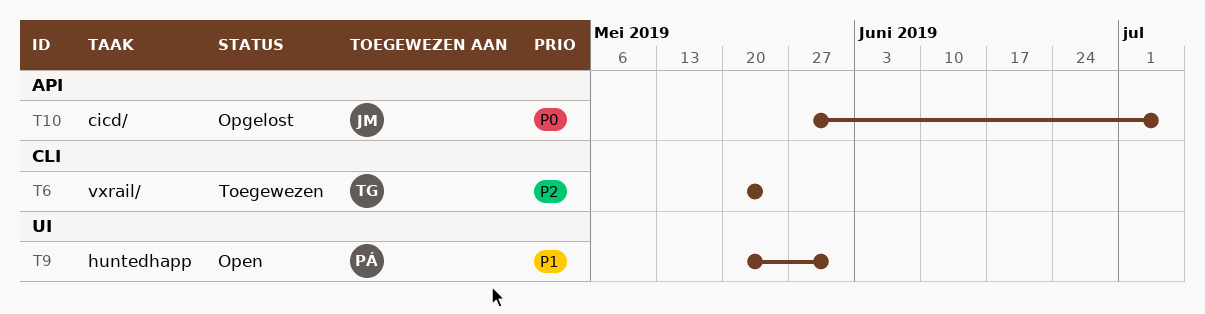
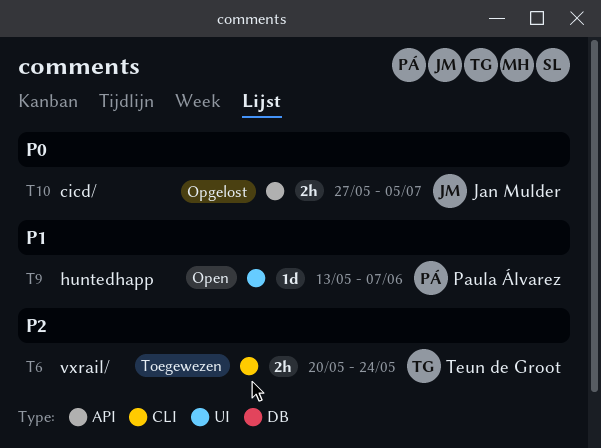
T9, start: May 20 -> May 13
T9, due: May 31 -> Jun 7

